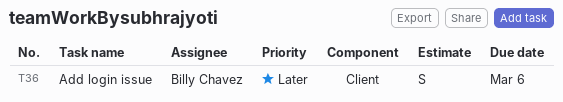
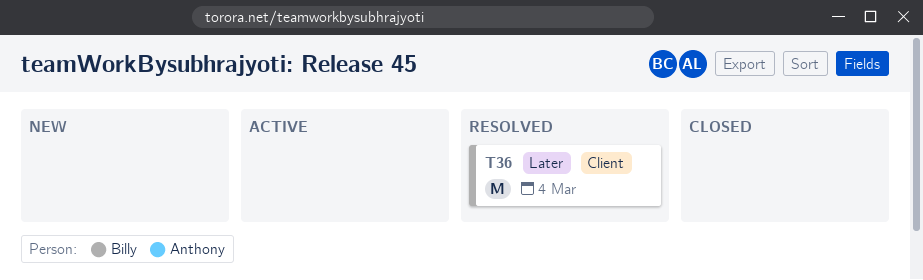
T36, estimate: S -> M
T36, due: Mar 6 -> Mar 4

